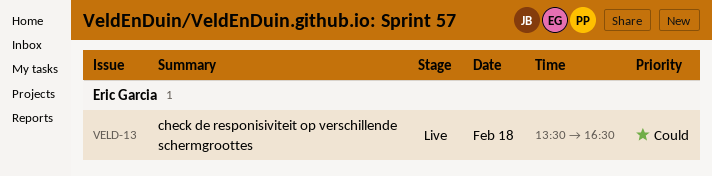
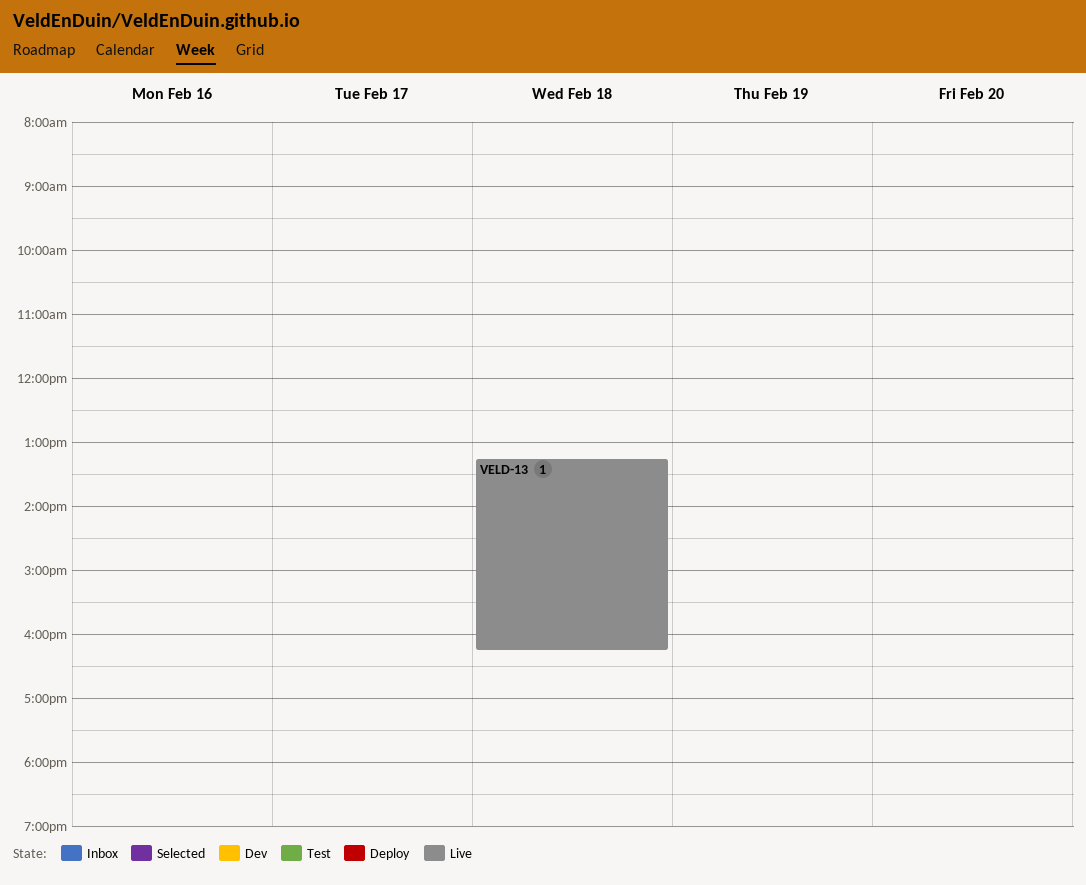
VELD-13, begins: 13:30 -> 13:15
VELD-13, ends: 16:30 -> 16:15

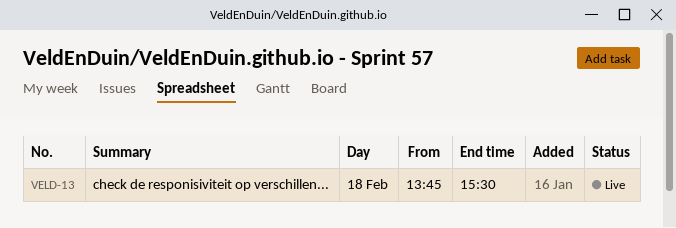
VELD-13, begins: 13:15 -> 13:45
VELD-13, ends: 16:15 -> 15:30

